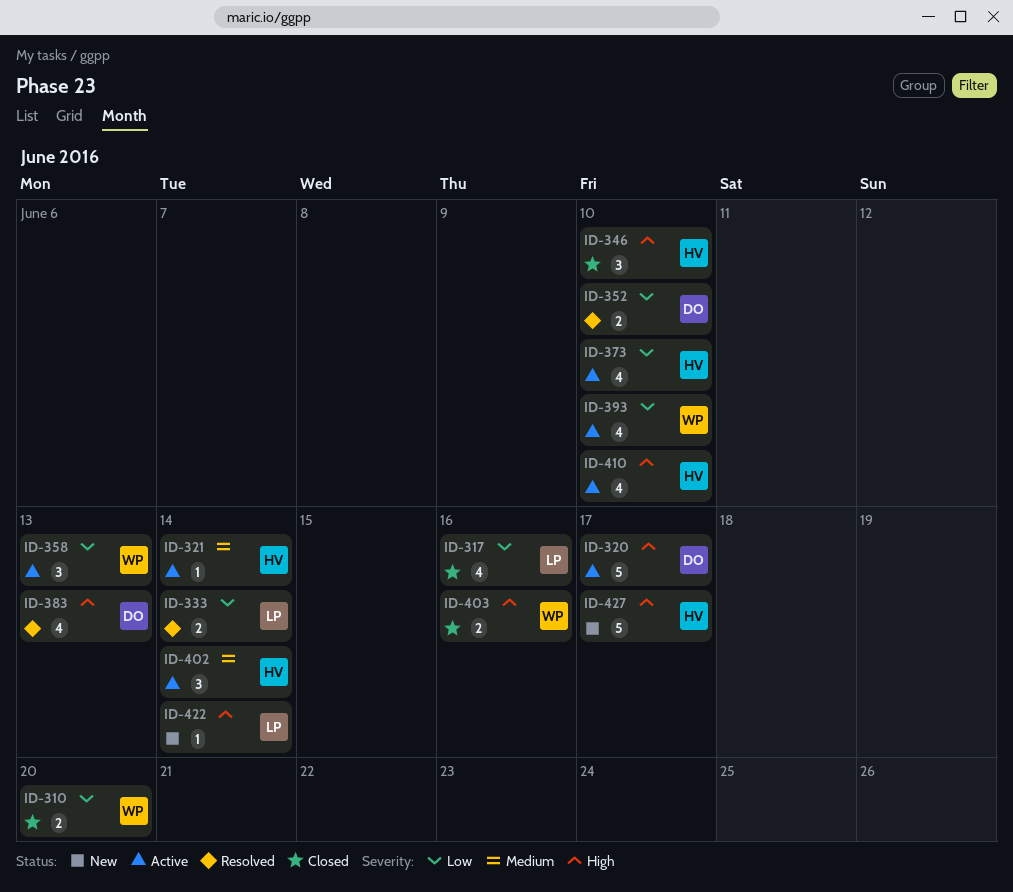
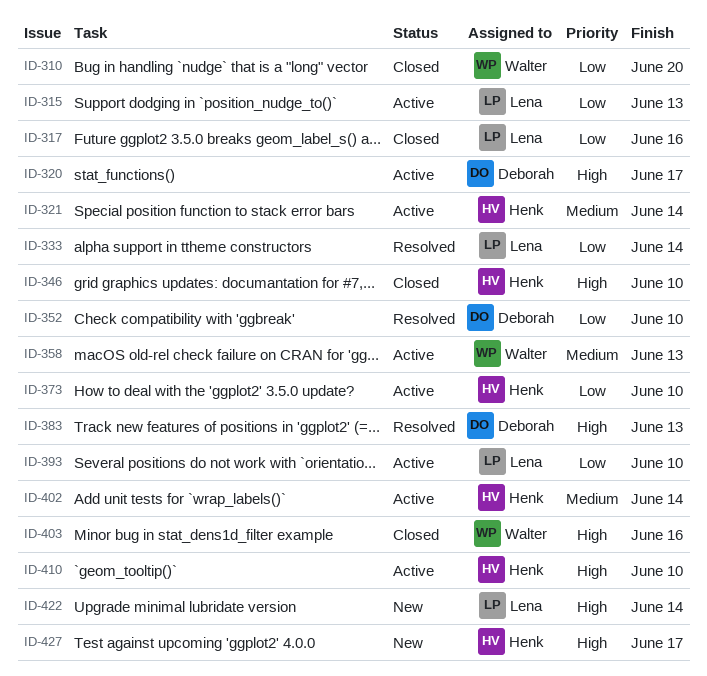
ID-315: none -> present
ID-358, priority: Low -> Medium
ID-393, owner: Walter -> Lena

